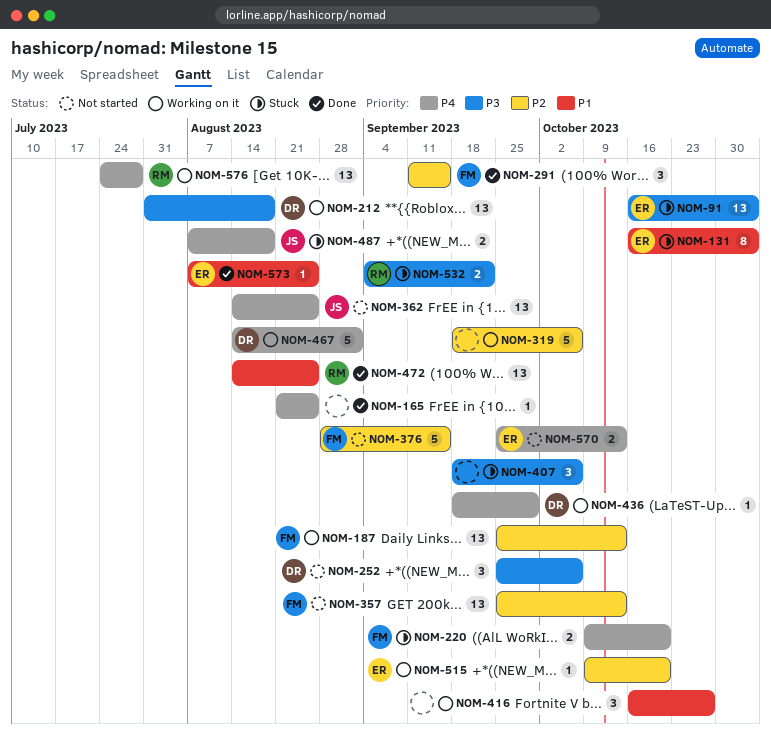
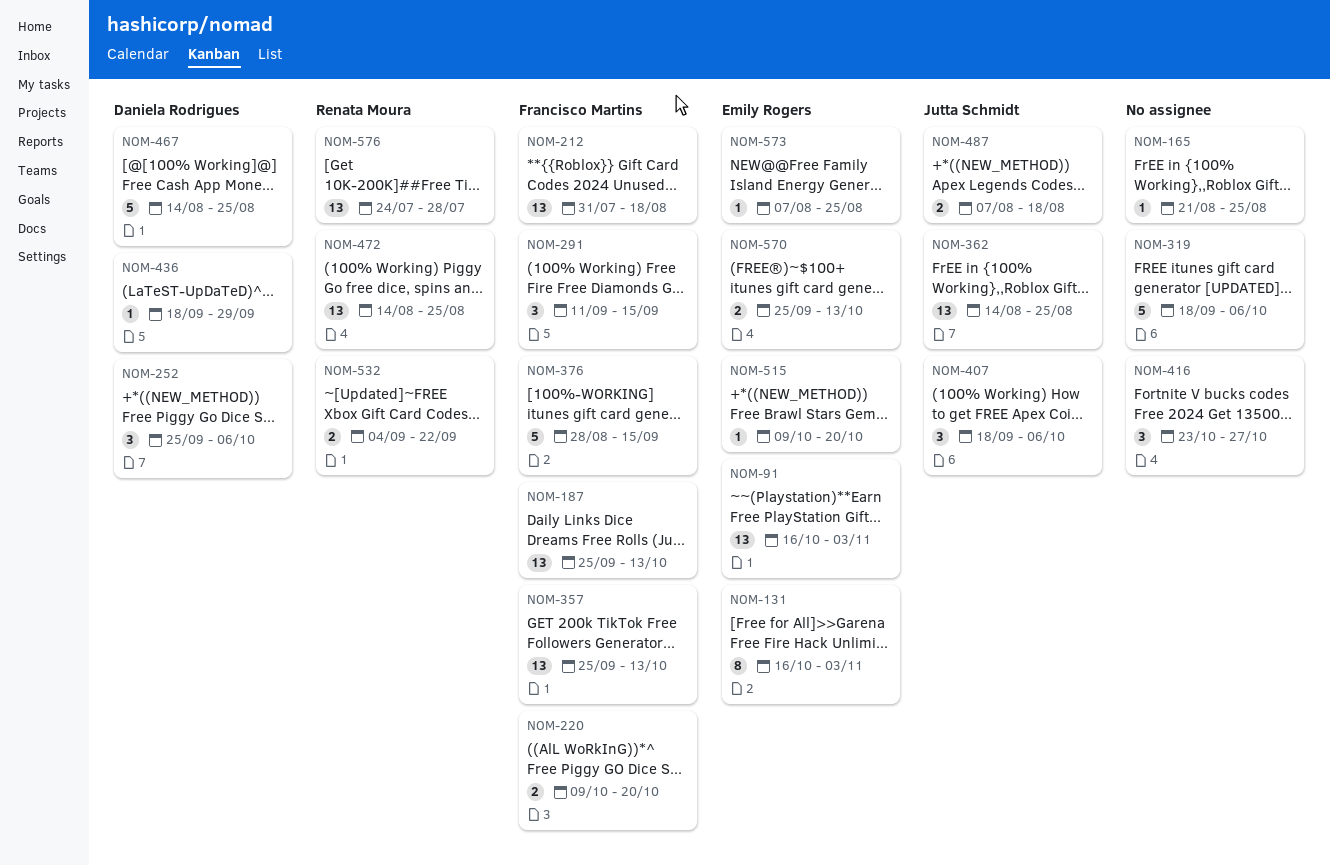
NOM-212, owner: Daniela Rodrigues -> Francisco Martins
NOM-407, owner: none -> Jutta Schmidt
NOM-416, start: Oct 16 -> Oct 23
NOM-467, due: Sep 1 -> Aug 25

